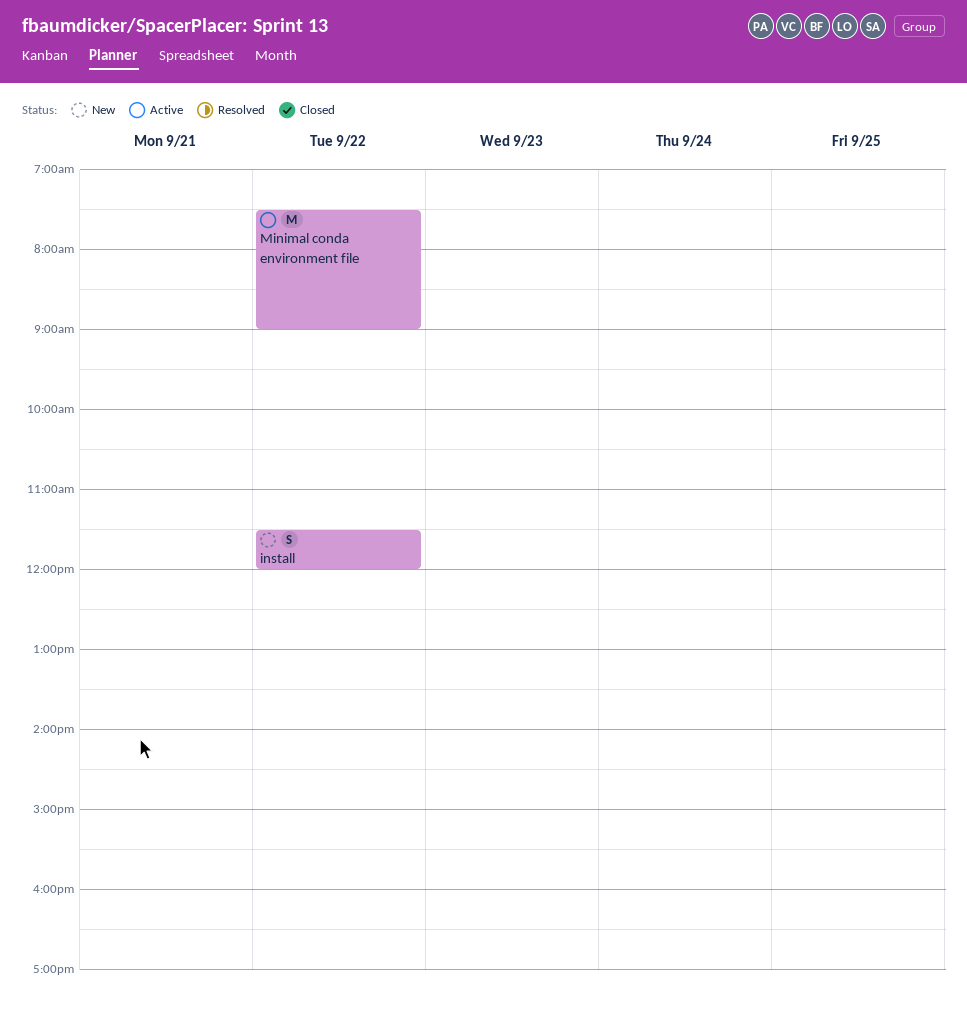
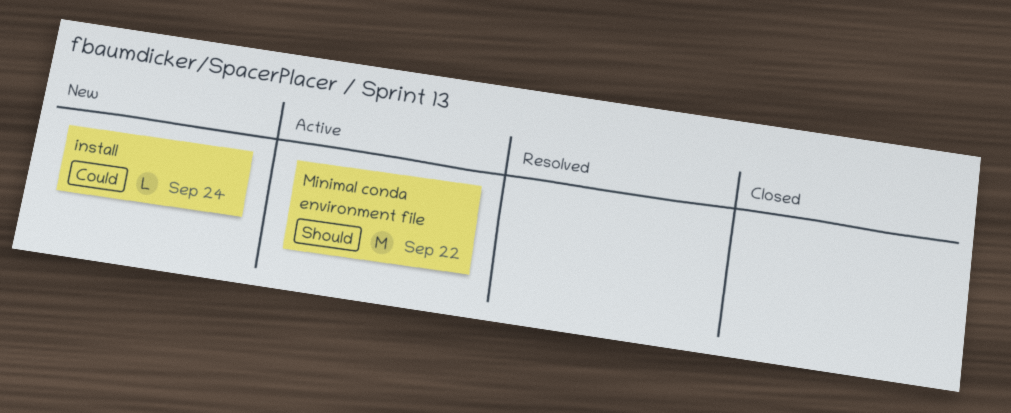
install, estimate: S -> L
install, day: Sep 22 -> Sep 24

